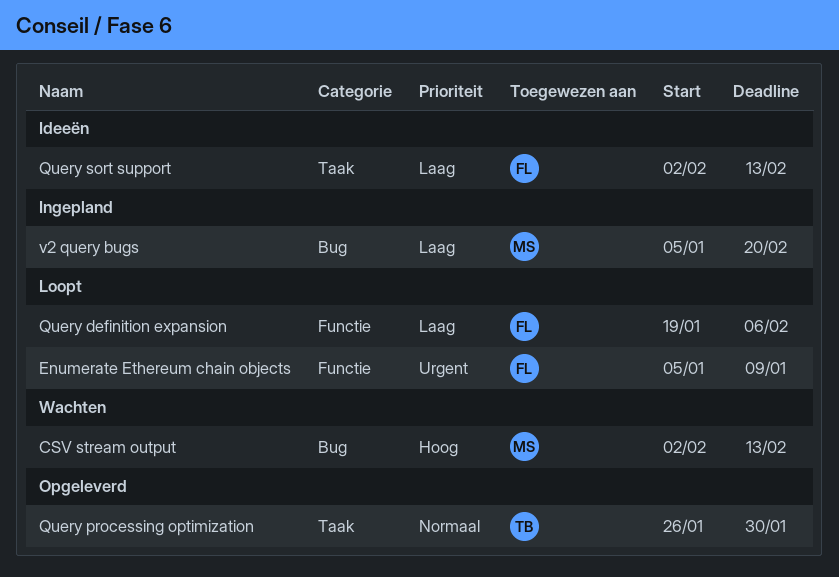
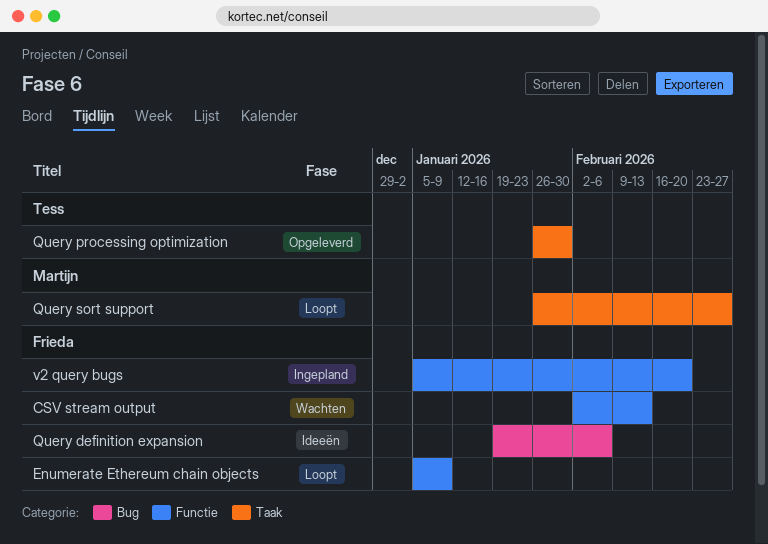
CSV stream output, owner: Martijn -> Frieda
CSV stream output, label: Bug -> Functie
Query definition expansion, status: Loopt -> Ideeën
Query definition expansion, label: Functie -> Bug
Query sort support, status: Ideeën -> Loopt
Query sort support, owner: Frieda -> Martijn
Query sort support, start: Feb 2 -> Jan 26
Query sort support, due: Feb 13 -> Feb 27
v2 query bugs, owner: Martijn -> Frieda
v2 query bugs, label: Bug -> Functie

